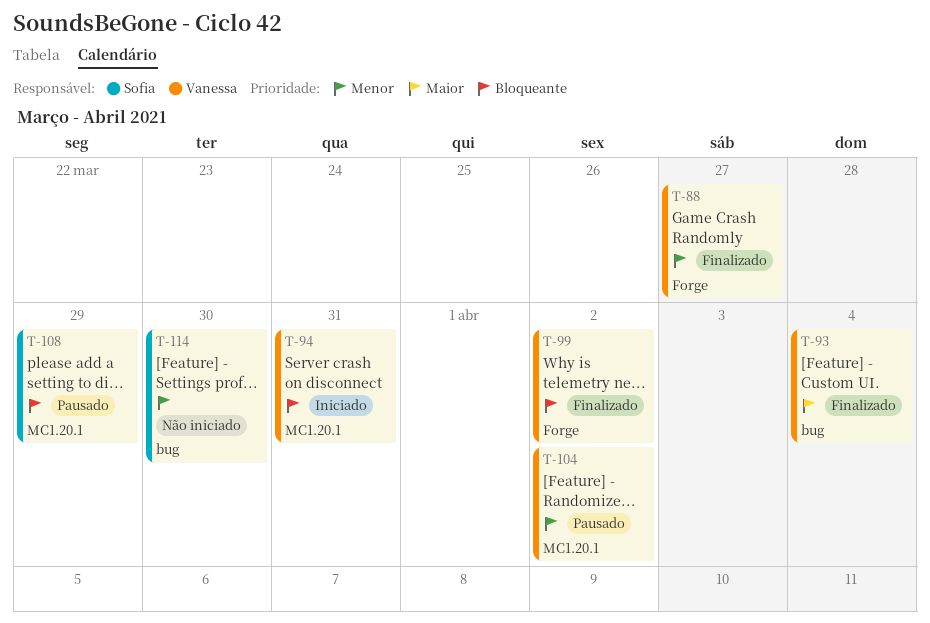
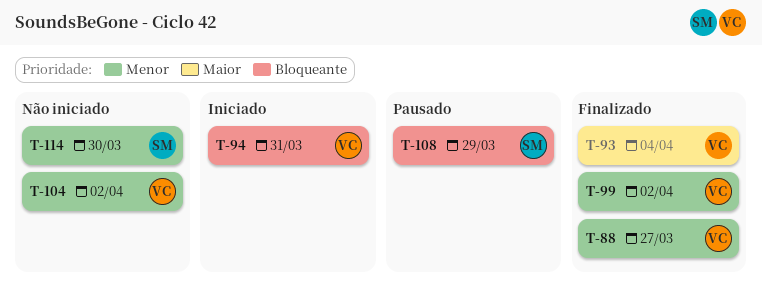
T-99, priority: Bloqueante -> Menor
T-104, status: Pausado -> Não iniciado

